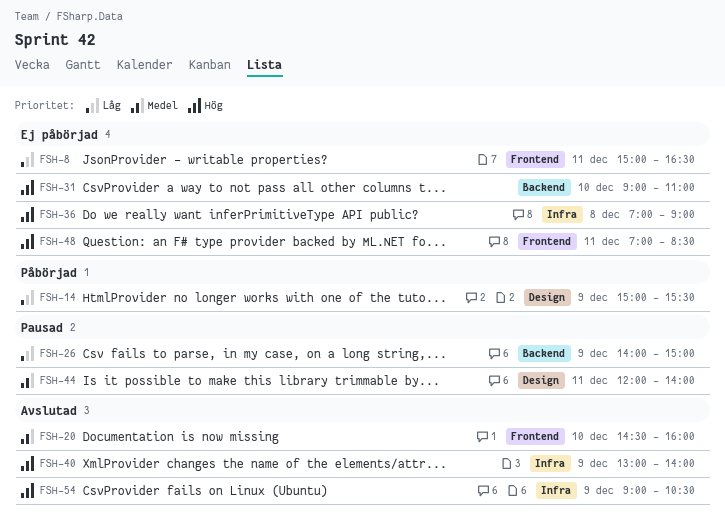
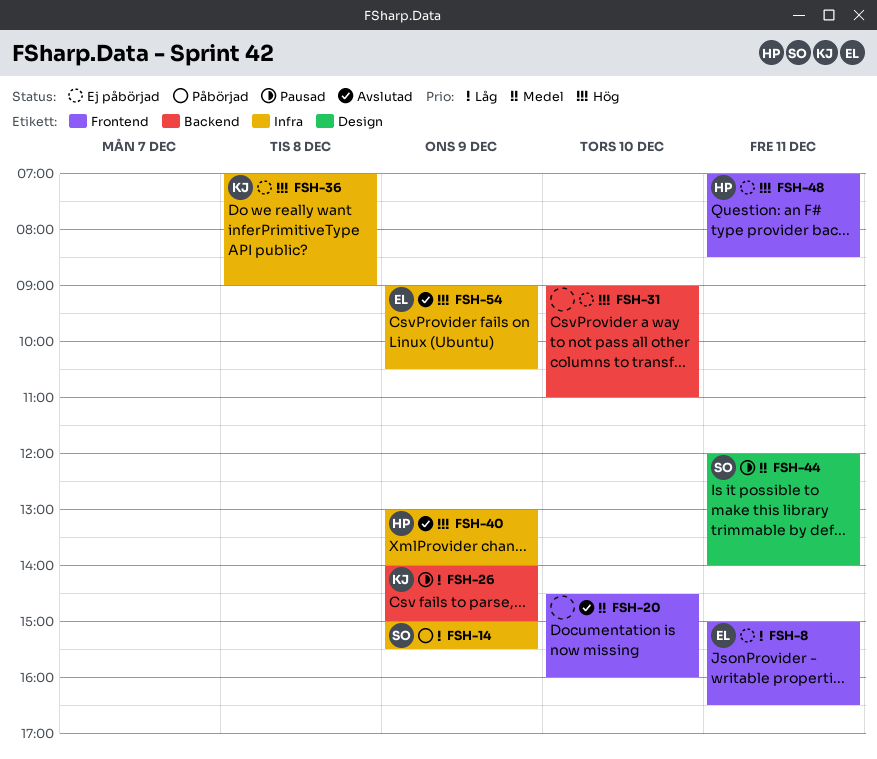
FSH-14, label: Design -> Infra

